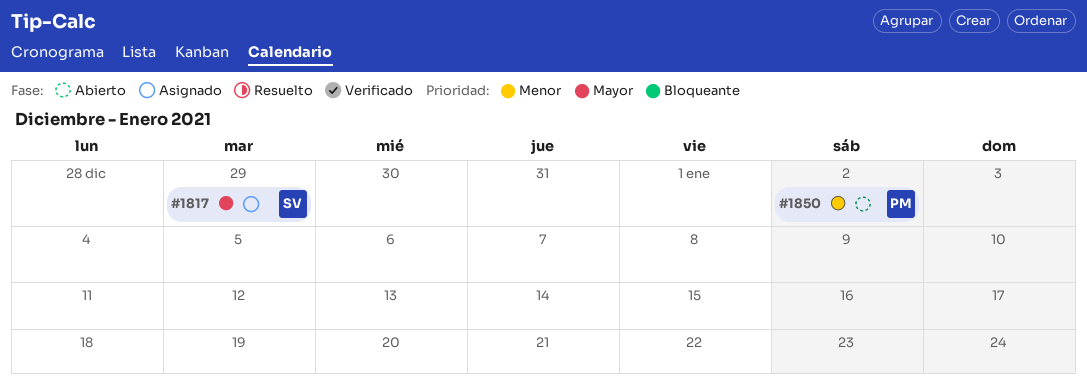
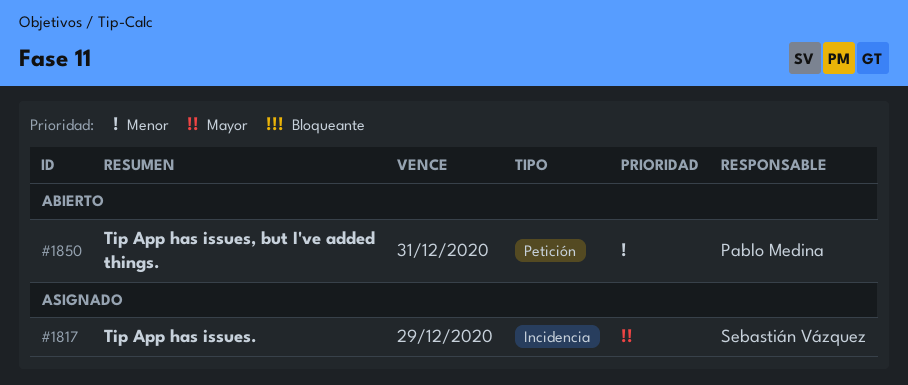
#1850, due: Jan 2 -> Dec 31

